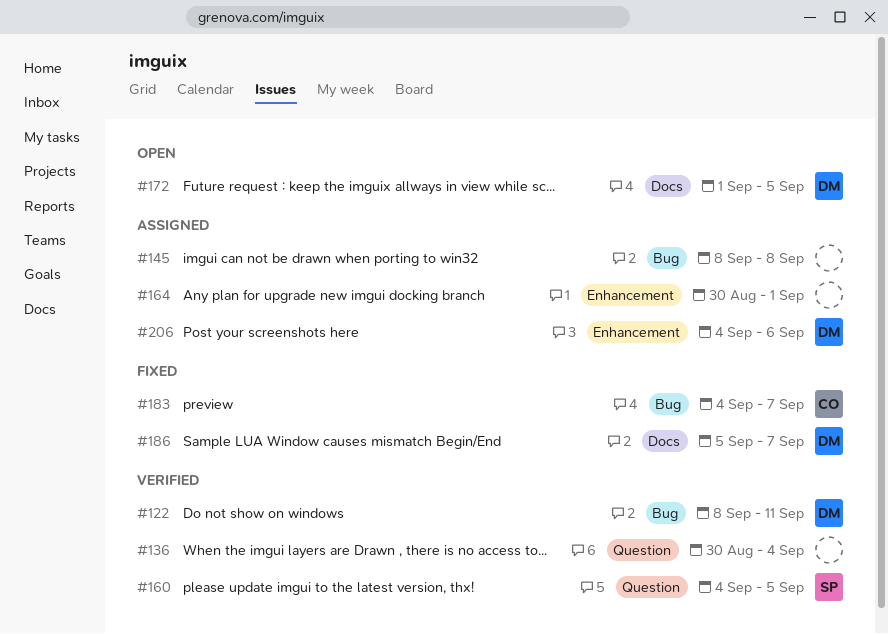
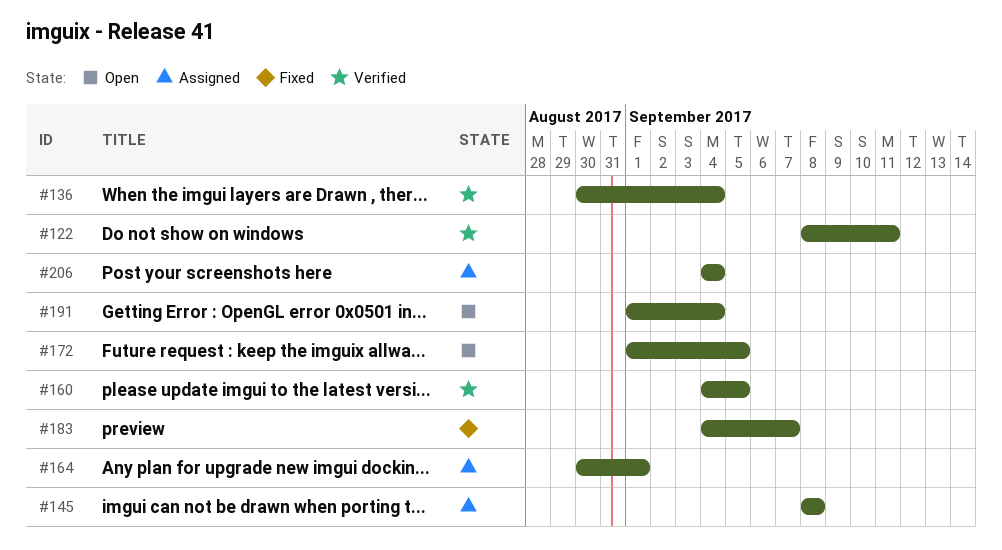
#186: present -> none
#191: none -> present
#206, due: Sep 6 -> Sep 4

